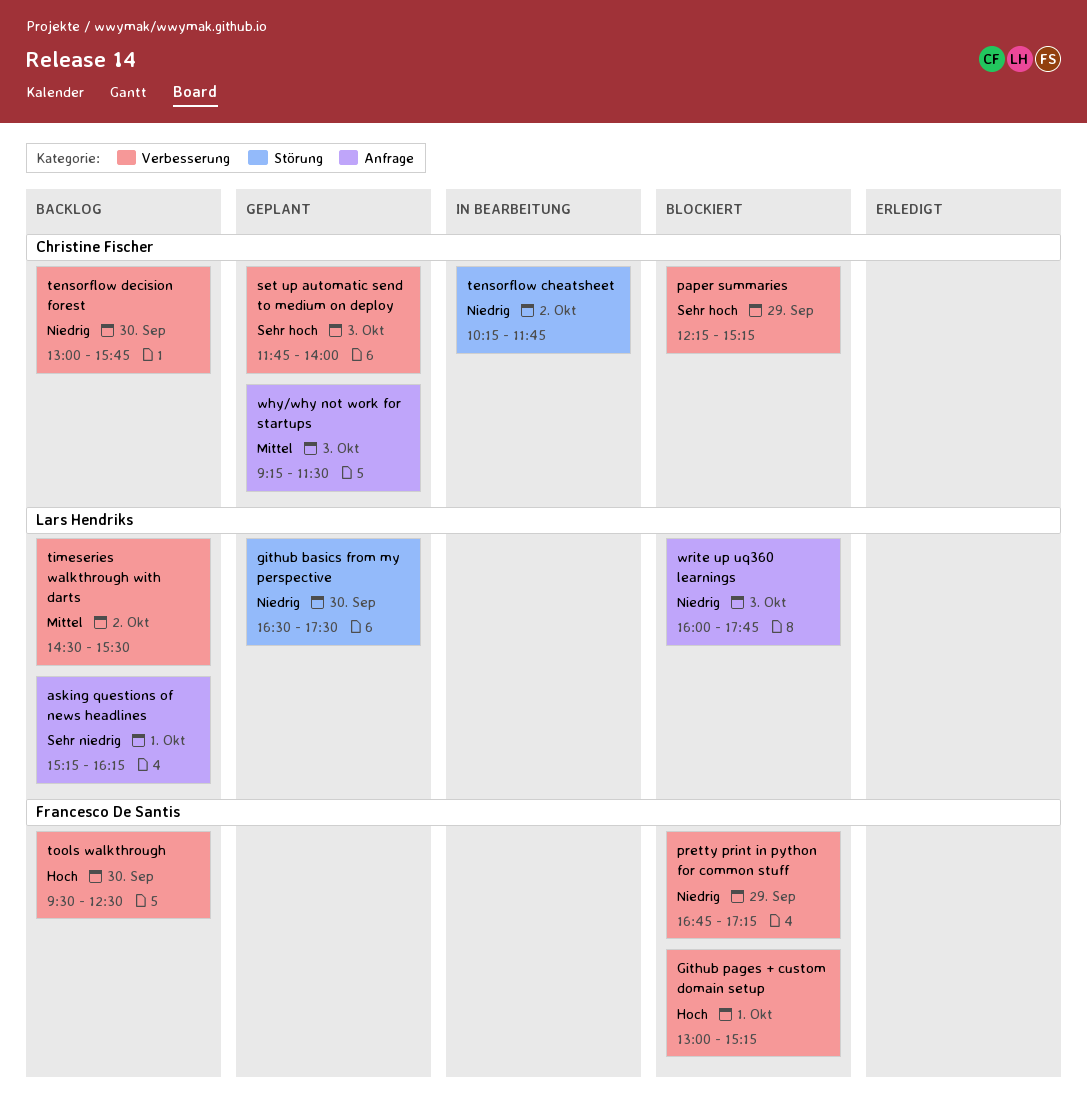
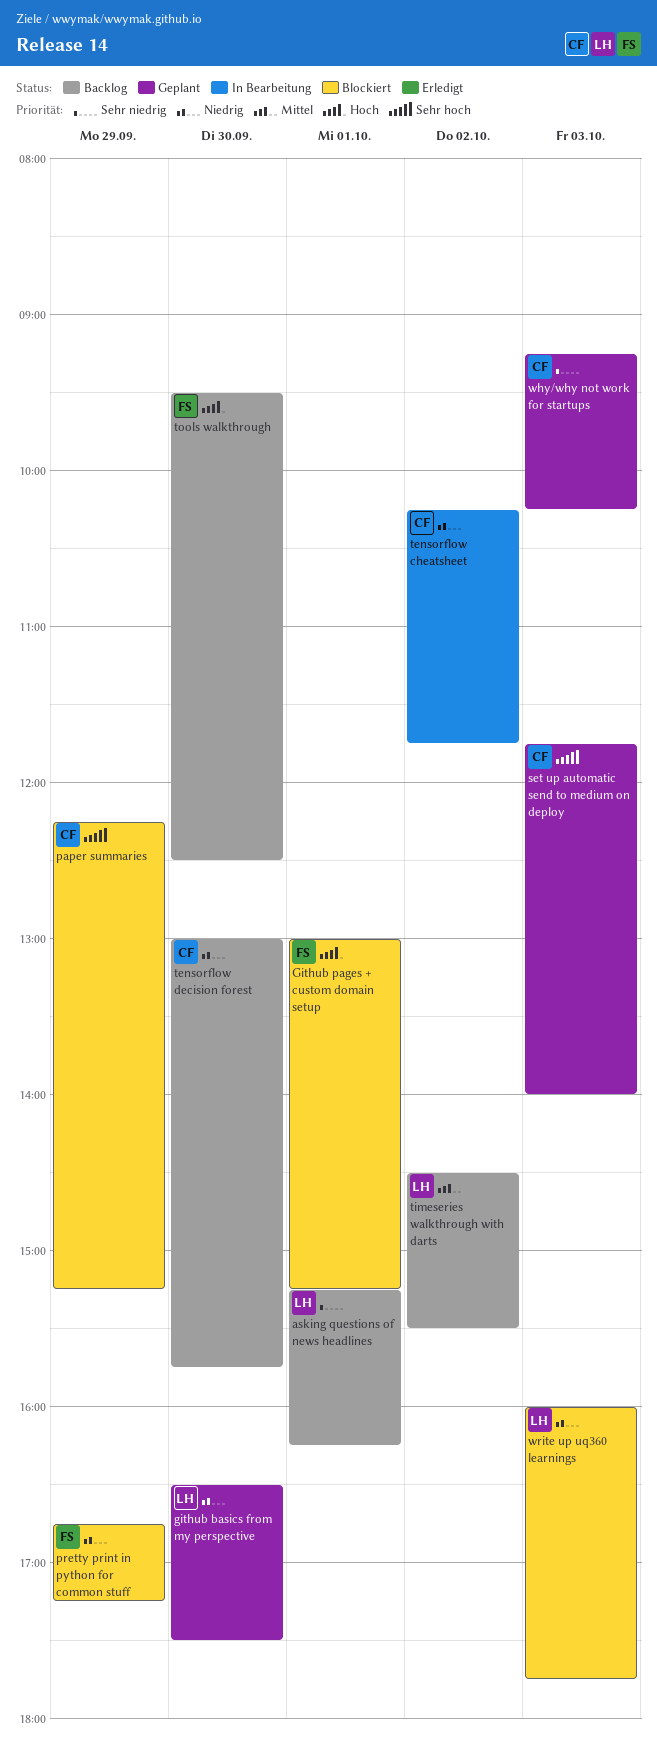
why/why not work for startups, priority: Mittel -> Sehr niedrig
why/why not work for startups, ends: 11:30 -> 10:15

